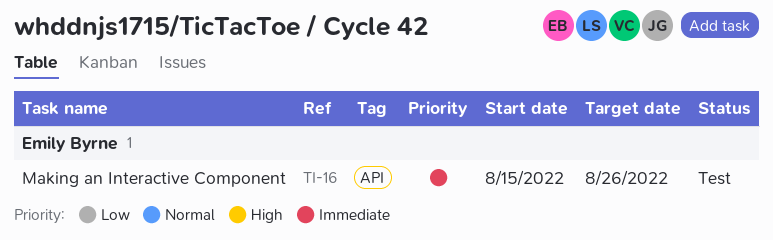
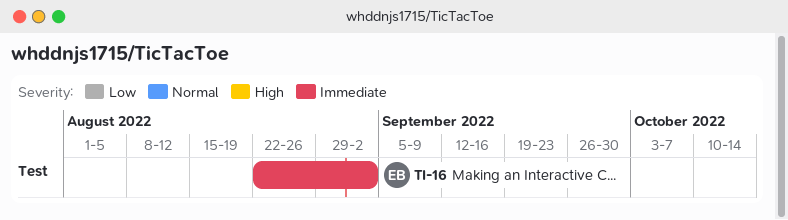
TI-16, start: Aug 15 -> Aug 22
TI-16, due: Aug 26 -> Sep 2

